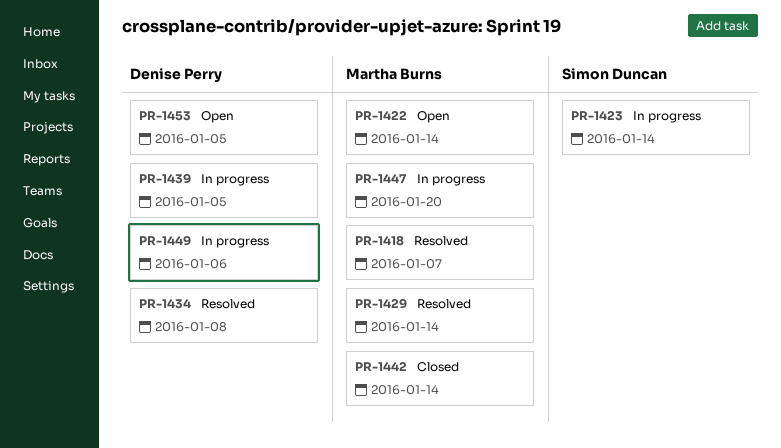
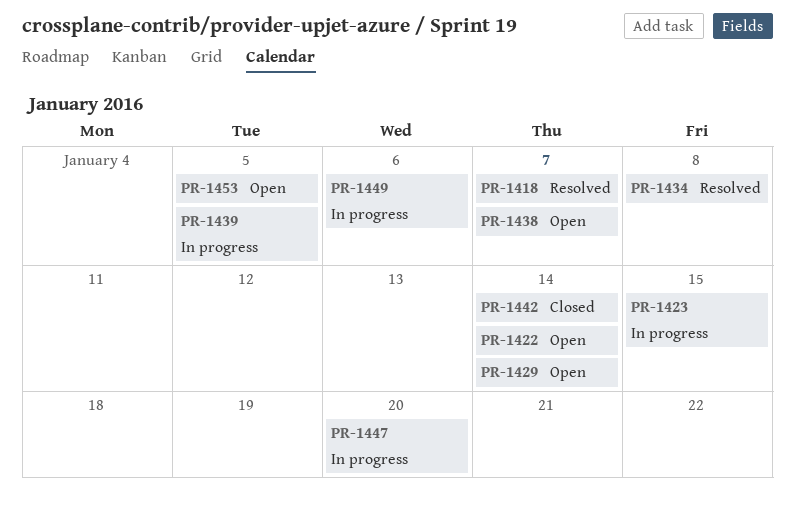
PR-1423, due: Jan 14 -> Jan 15
PR-1429, status: Resolved -> Open
PR-1438: none -> present

